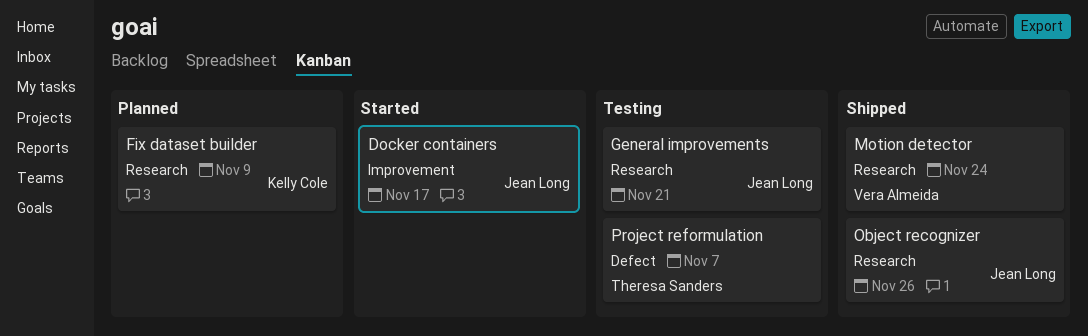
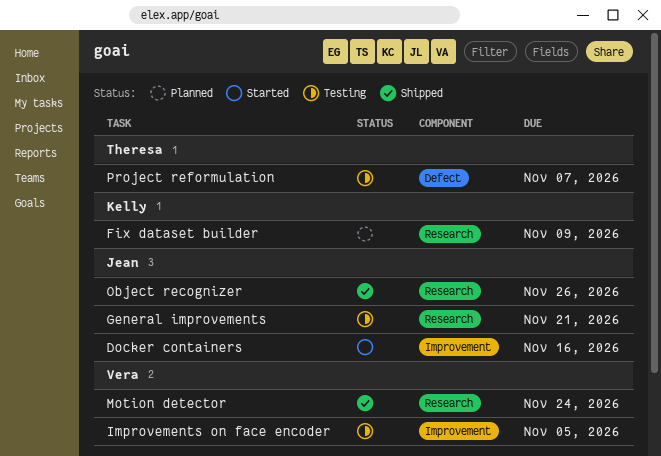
Docker containers, due: Nov 17 -> Nov 16
Improvements on face encoder: none -> present

